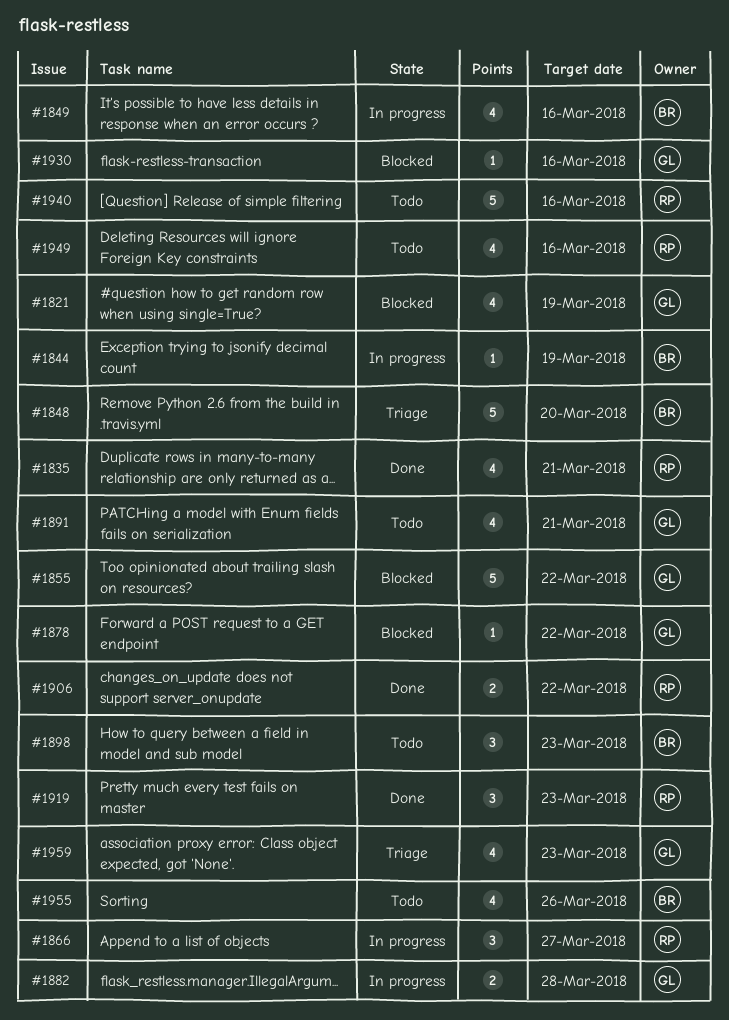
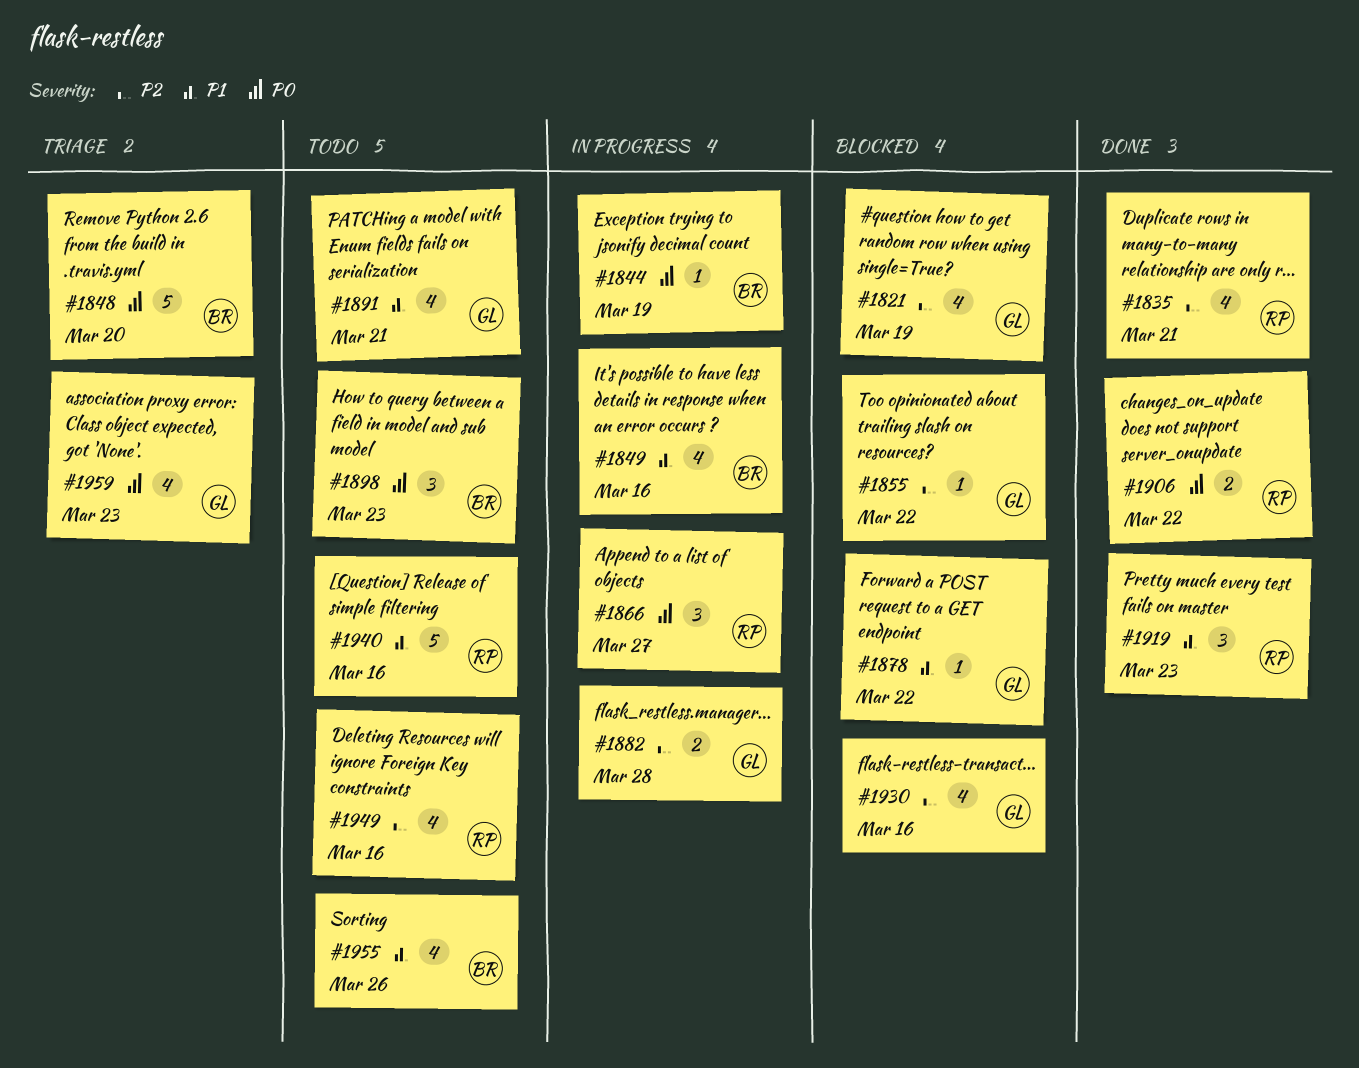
#1855, estimate: 5 -> 1
#1930, estimate: 1 -> 4

